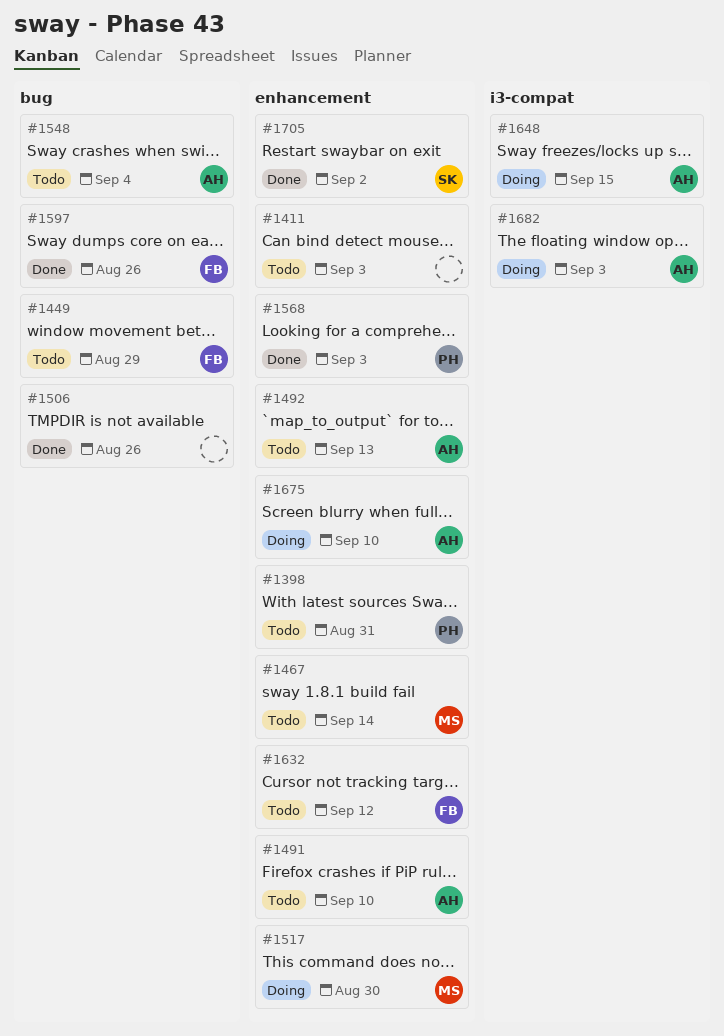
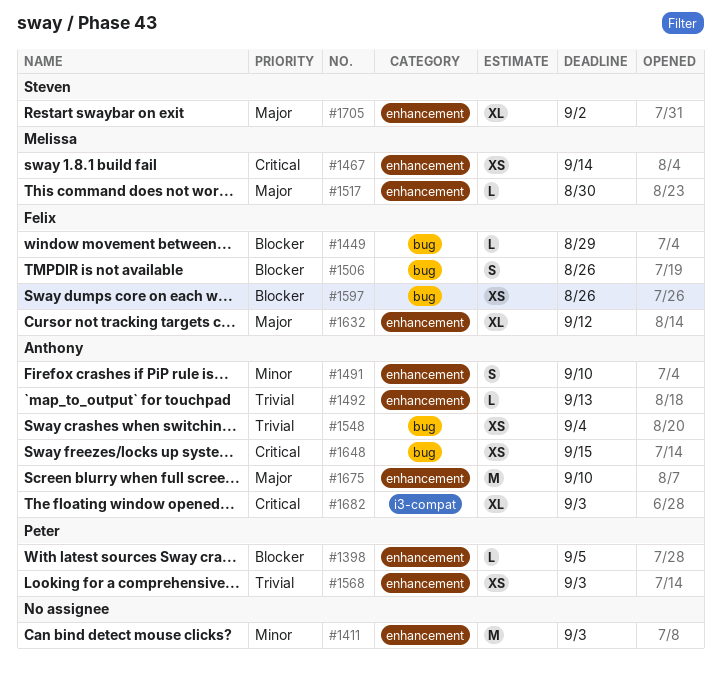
#1398, due: Aug 31 -> Sep 5
#1506, owner: none -> Felix
#1648, label: i3-compat -> bug

